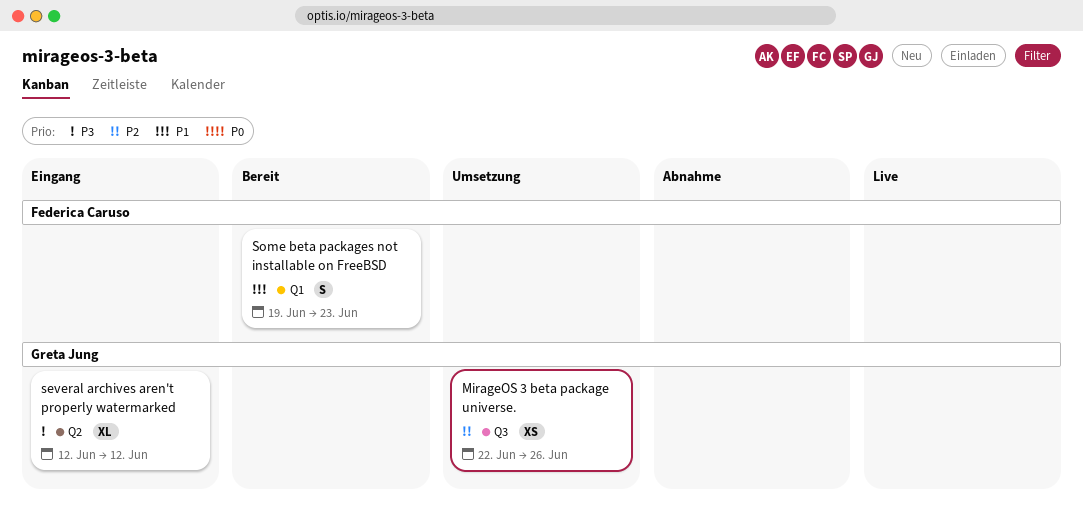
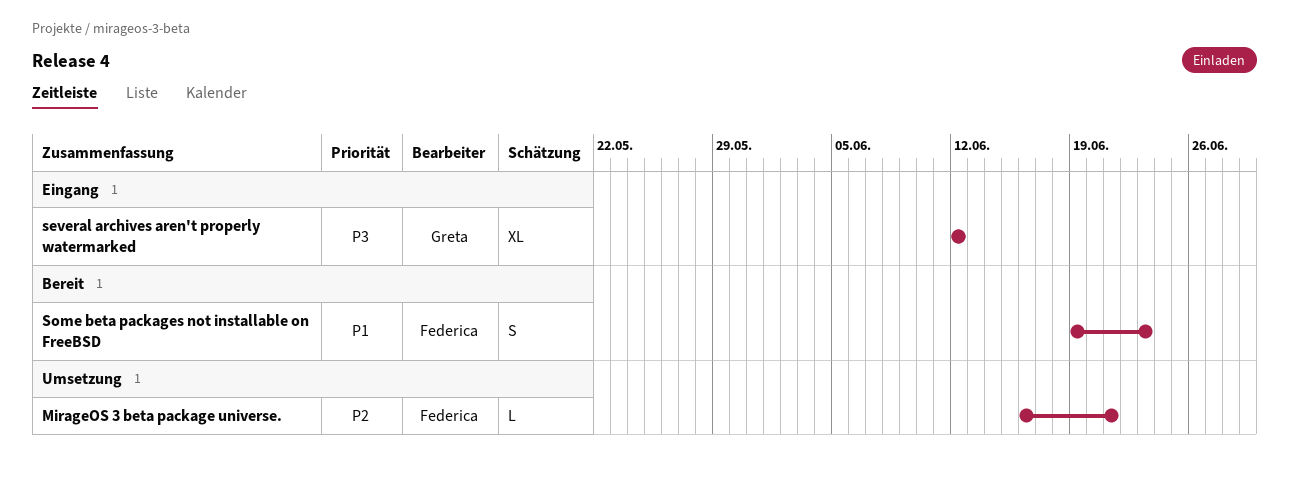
MirageOS 3 beta package universe., owner: Greta Jung -> Federica Caruso
MirageOS 3 beta package universe., estimate: XS -> L
MirageOS 3 beta package universe., start: Jun 22 -> Jun 16
MirageOS 3 beta package universe., due: Jun 26 -> Jun 21

